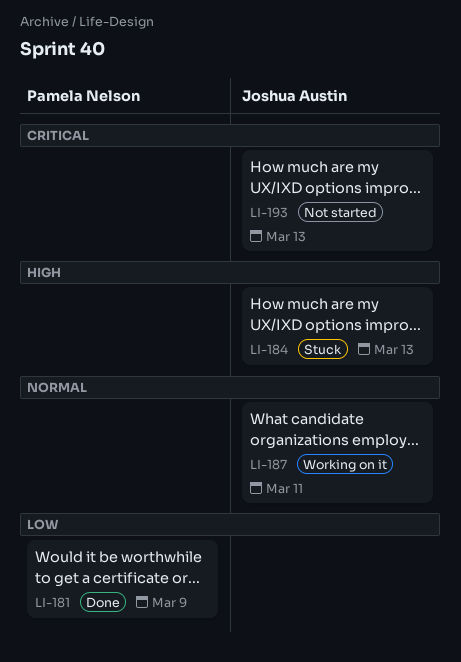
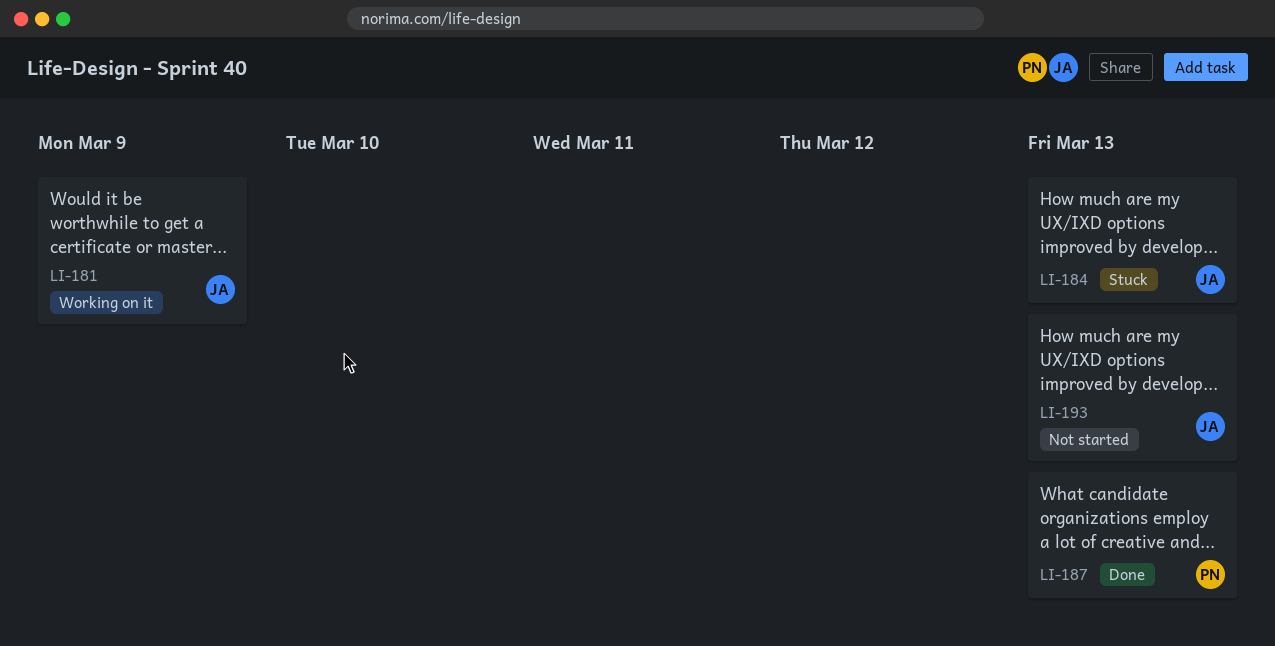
LI-181, status: Done -> Working on it
LI-181, owner: Pamela Nelson -> Joshua Austin
LI-187, status: Working on it -> Done
LI-187, owner: Joshua Austin -> Pamela Nelson
LI-187, due: Mar 11 -> Mar 13

